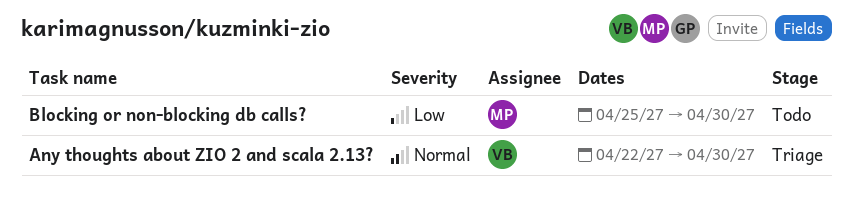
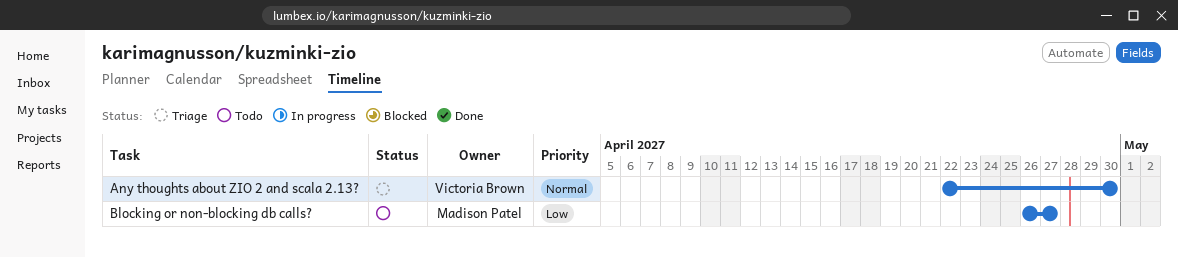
Blocking or non-blocking db calls?, start: Apr 25 -> Apr 26
Blocking or non-blocking db calls?, due: Apr 30 -> Apr 27

